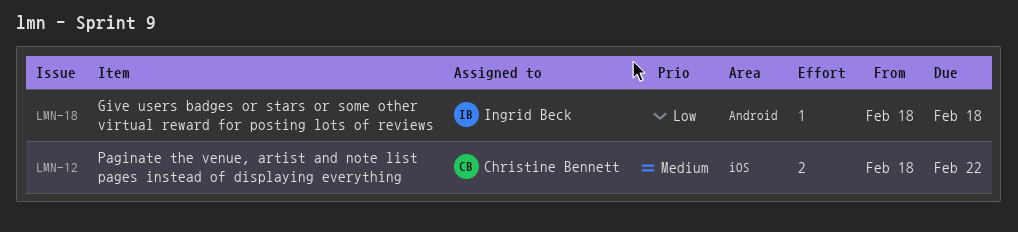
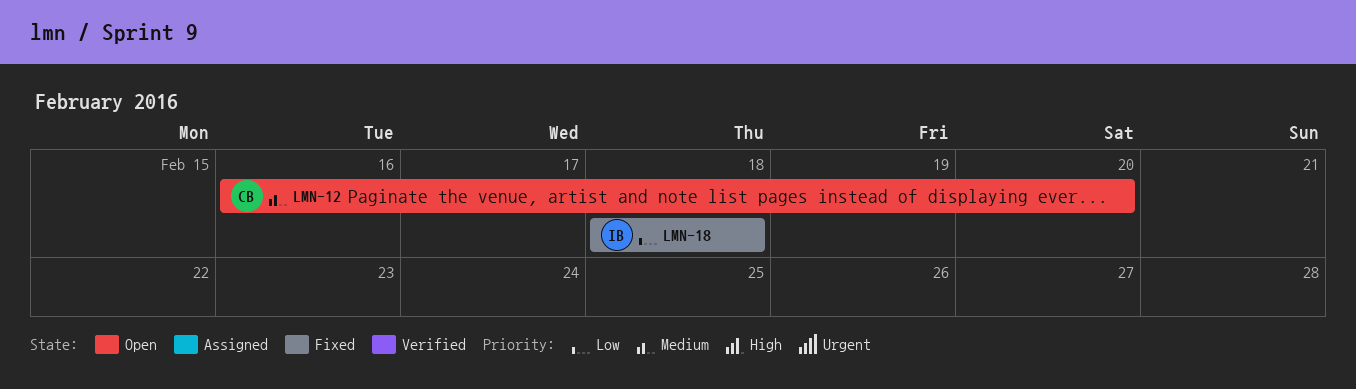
LMN-12, start: Feb 18 -> Feb 16
LMN-12, due: Feb 22 -> Feb 20

